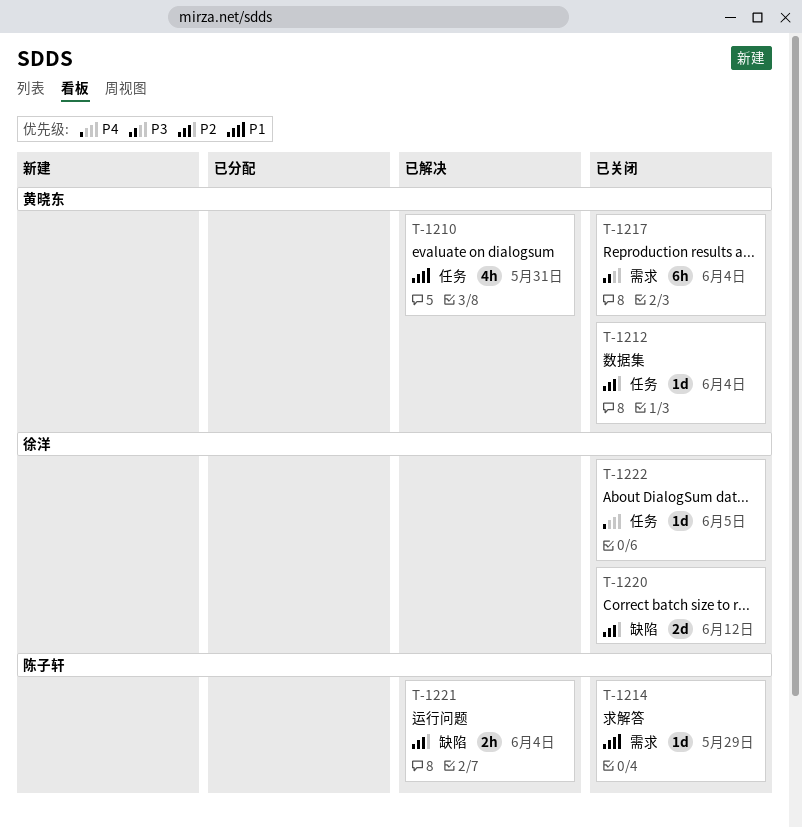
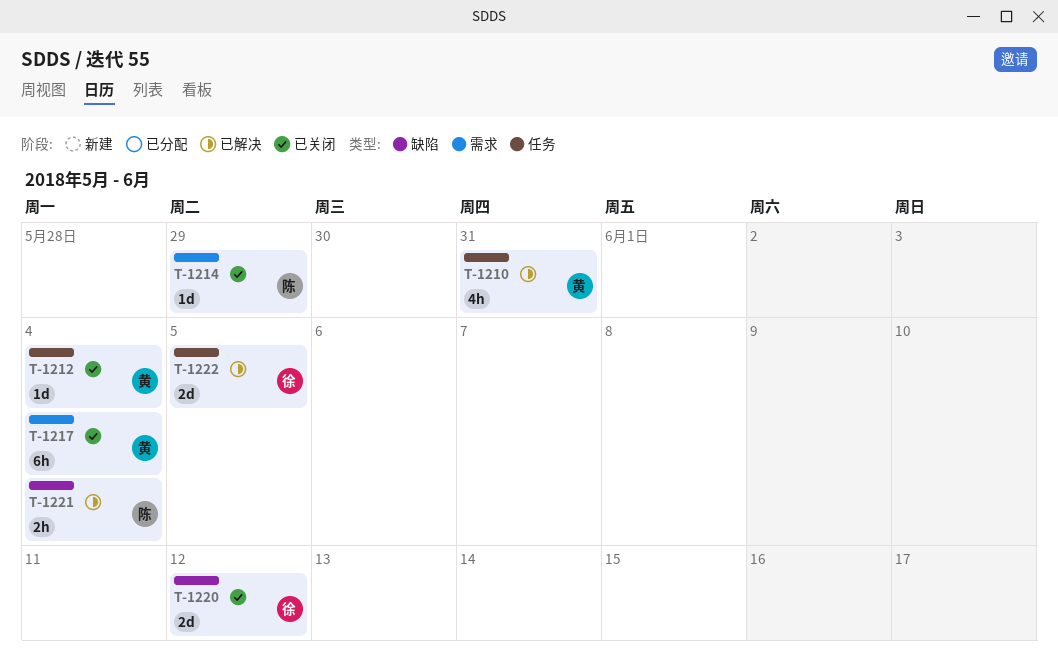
T-1222, status: 已关闭 -> 已解决
T-1222, estimate: 1d -> 2d

